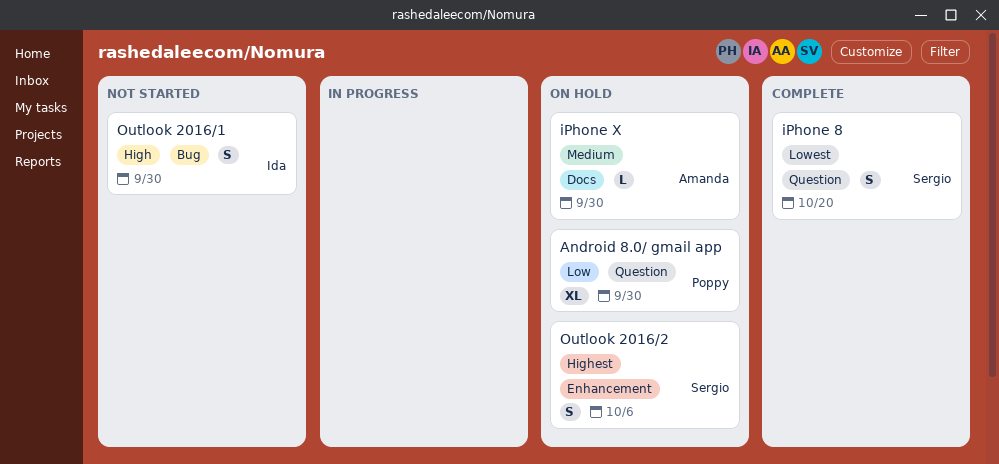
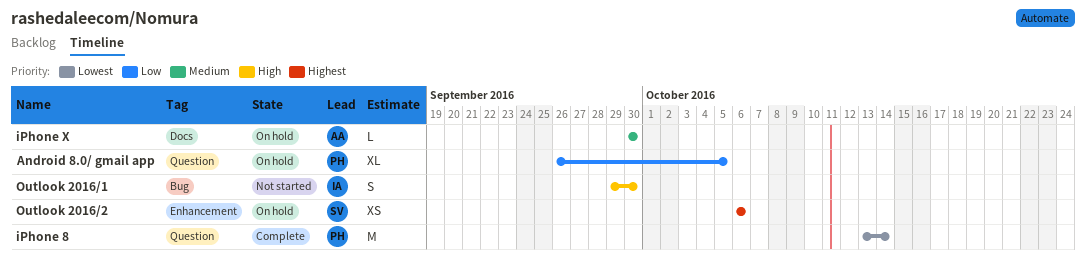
Android 8.0/ gmail app, due: Sep 30 -> Oct 5
iPhone 8, owner: Sergio -> Poppy
iPhone 8, estimate: S -> M
iPhone 8, due: Oct 20 -> Oct 14
Outlook 2016/2, estimate: S -> XS

